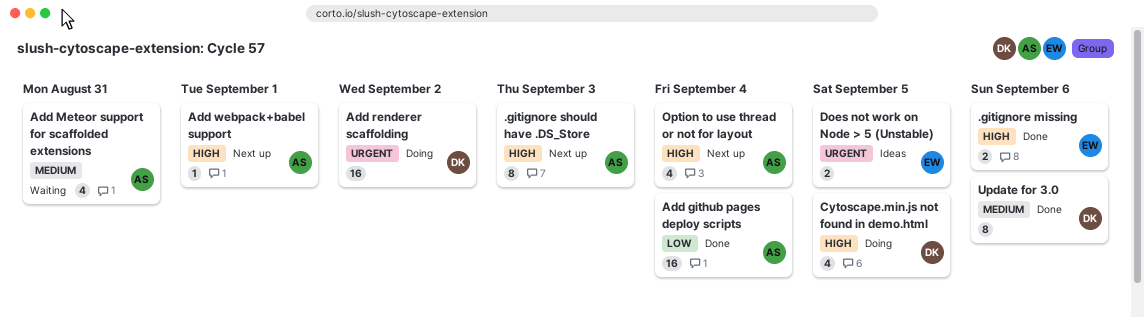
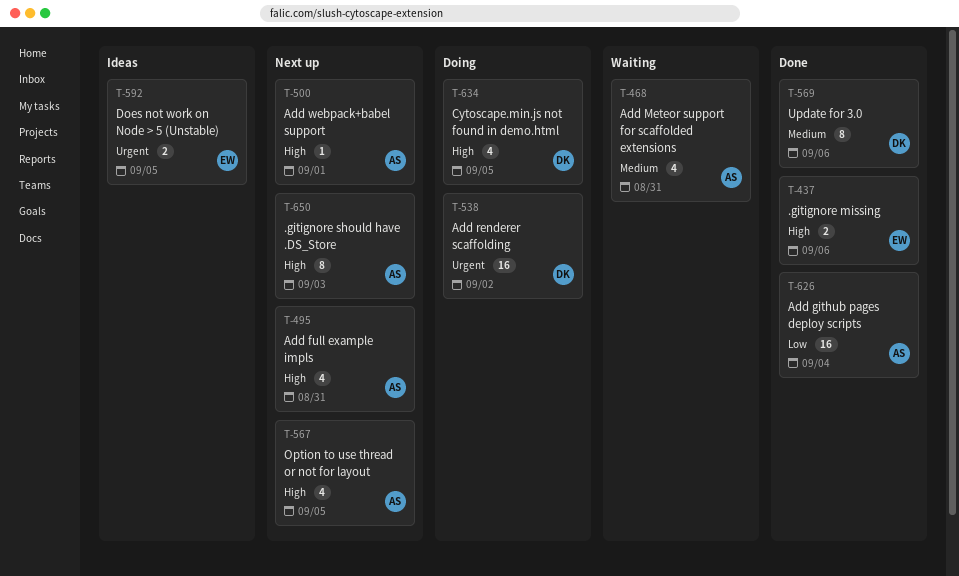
Add full example impls: none -> present
Option to use thread or not for layout, due: Sep 4 -> Sep 5

